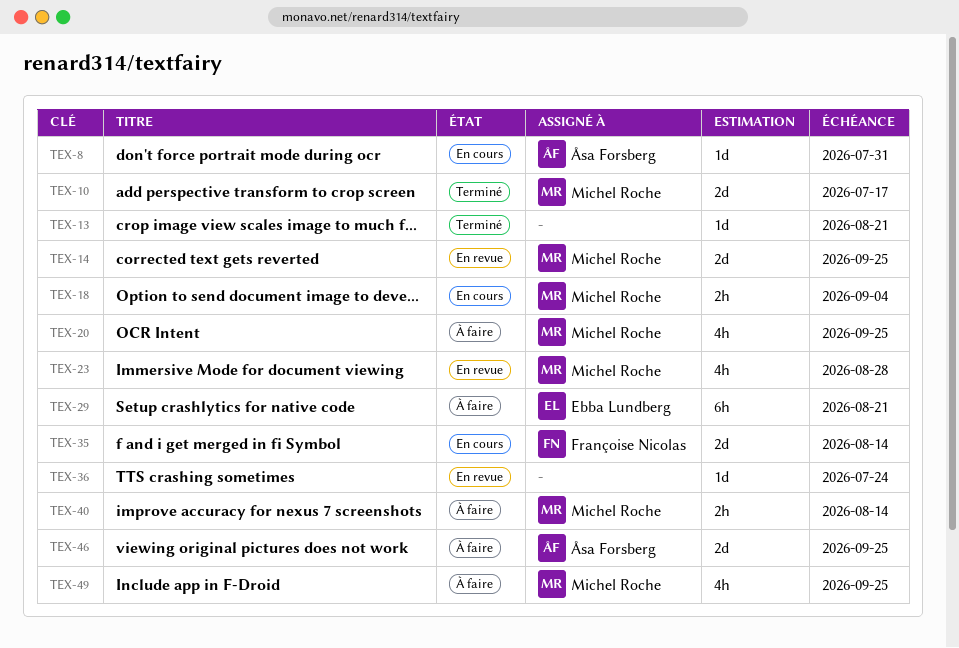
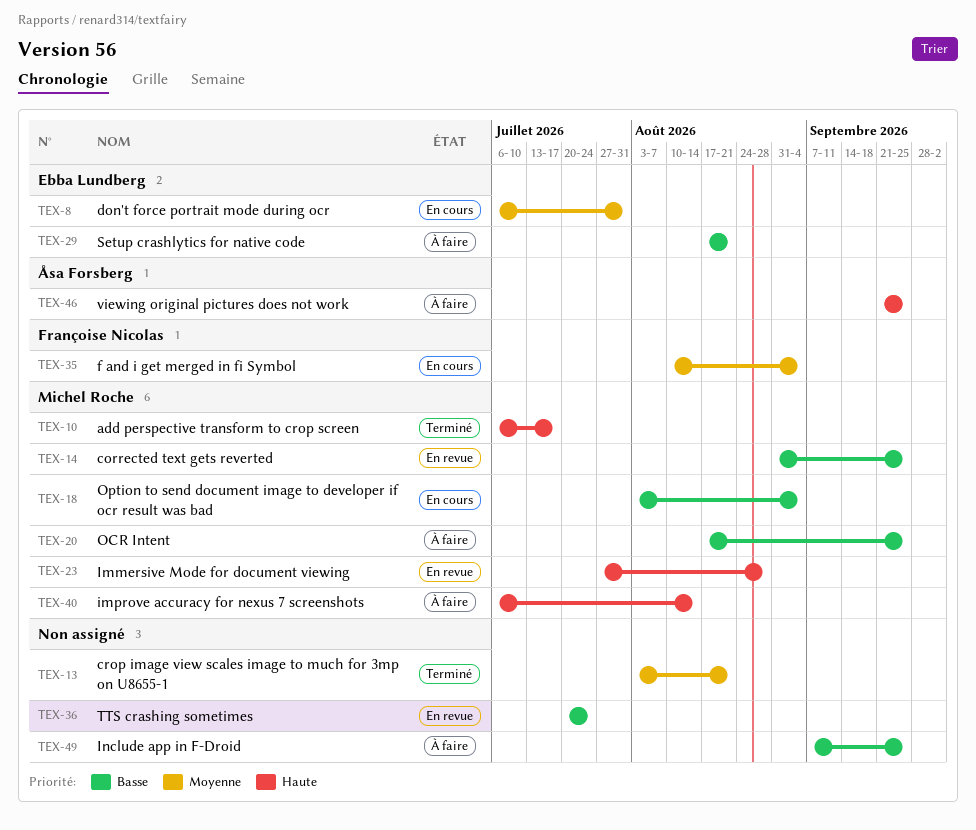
TEX-8, owner: Åsa Forsberg -> Ebba Lundberg
TEX-35, due: Aug 14 -> Sep 4
TEX-49, owner: Michel Roche -> none

